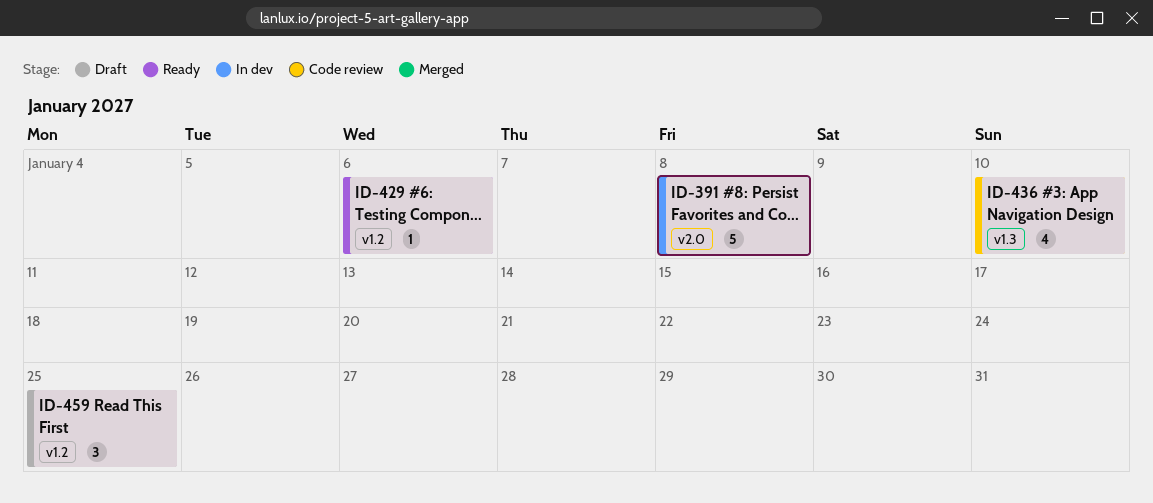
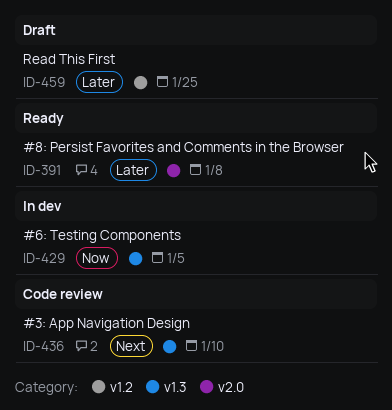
ID-391, status: In dev -> Ready
ID-429, status: Ready -> In dev
ID-429, label: v1.2 -> v1.3
ID-429, due: Jan 6 -> Jan 5

